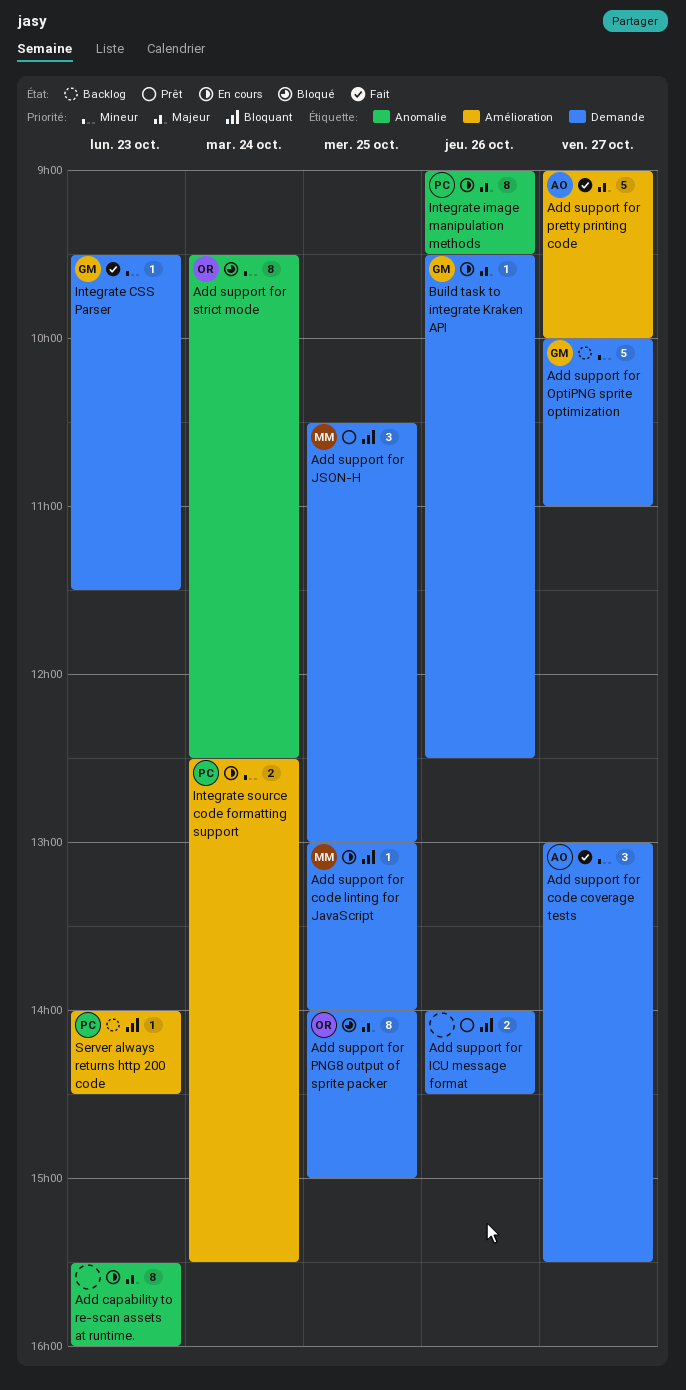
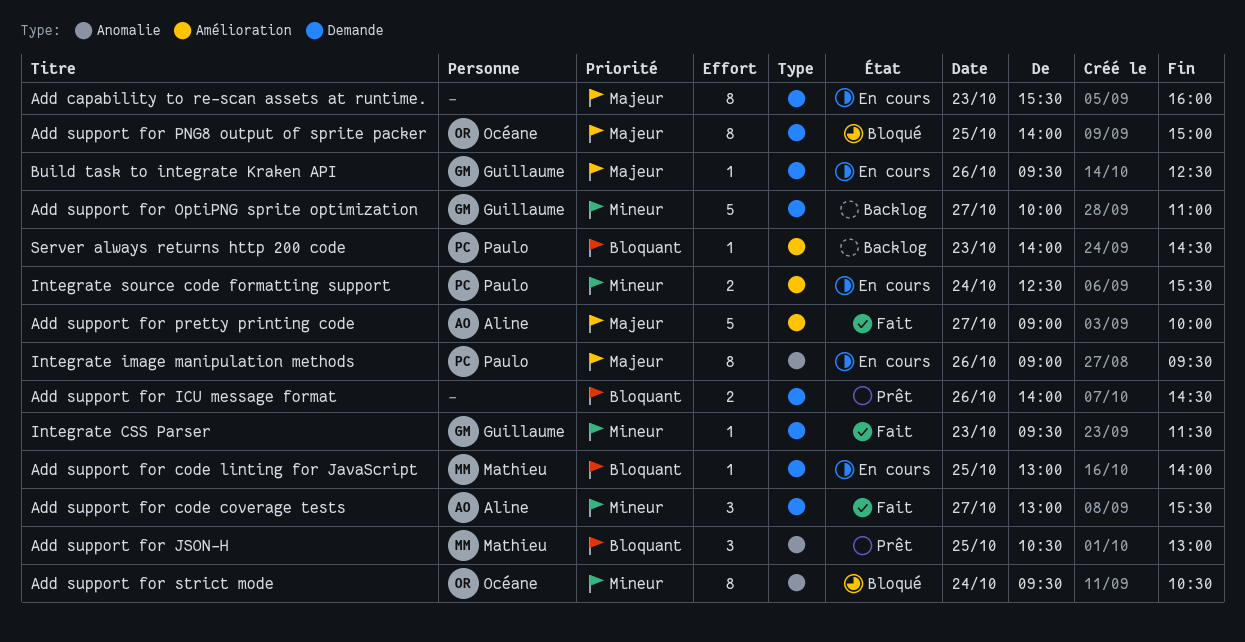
Add capability to re-scan assets at runtime., label: Anomalie -> Demande
Add support for JSON-H, label: Demande -> Anomalie
Add support for strict mode, ends: 12:30 -> 10:30

